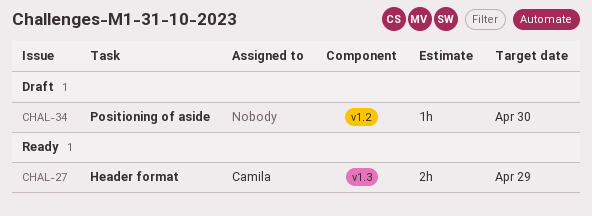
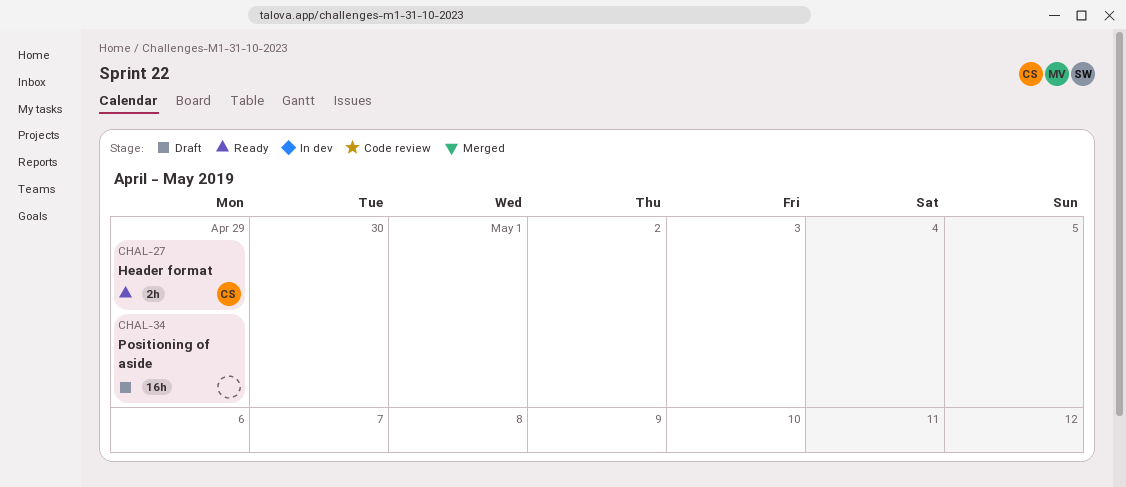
CHAL-34, estimate: 1h -> 16h
CHAL-34, due: Apr 30 -> Apr 29

